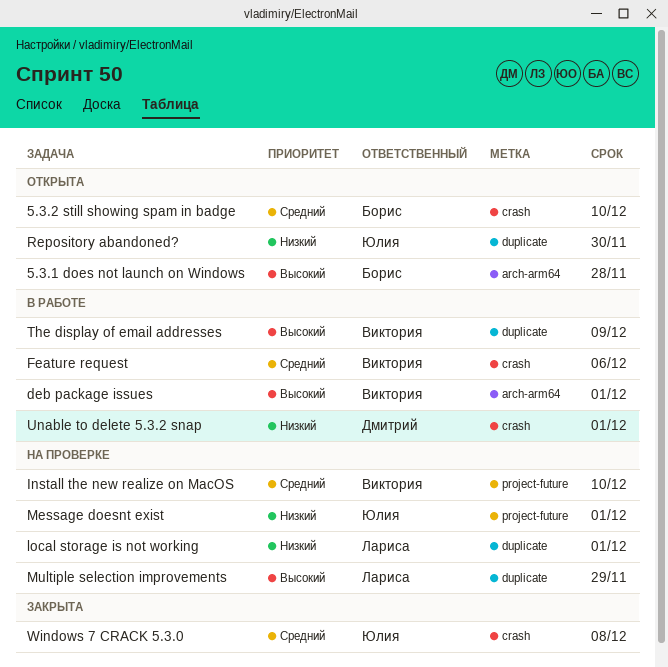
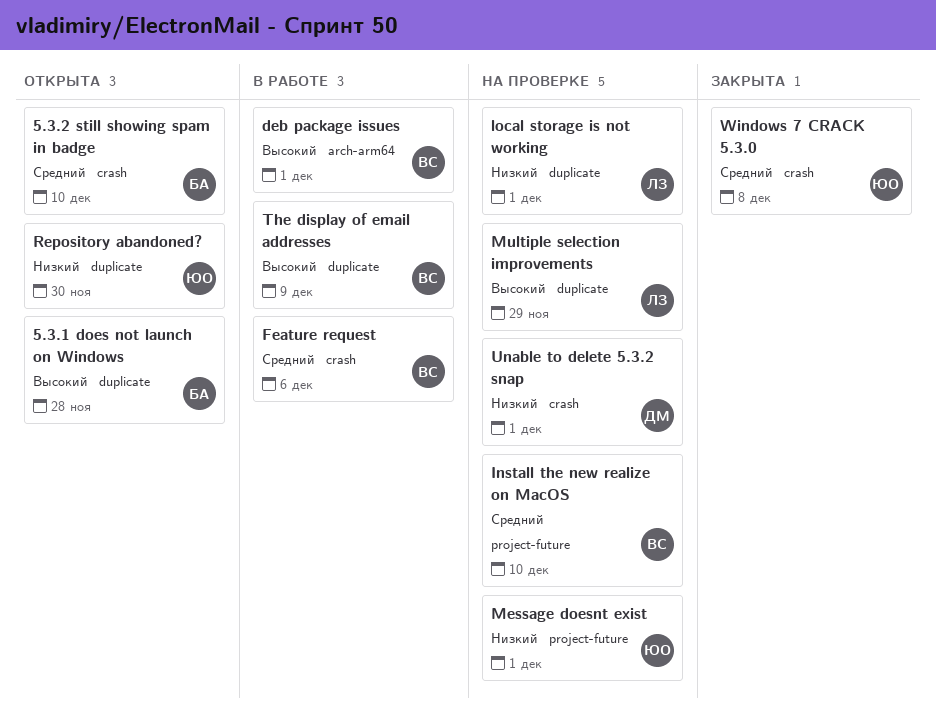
5.3.1 does not launch on Windows, label: arch-arm64 -> duplicate
Unable to delete 5.3.2 snap, status: В работе -> На проверке

